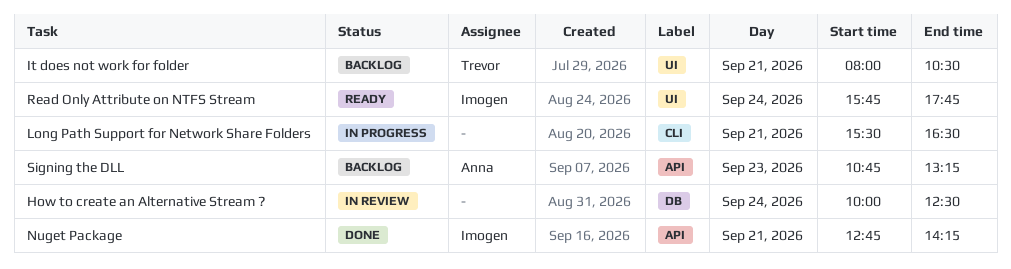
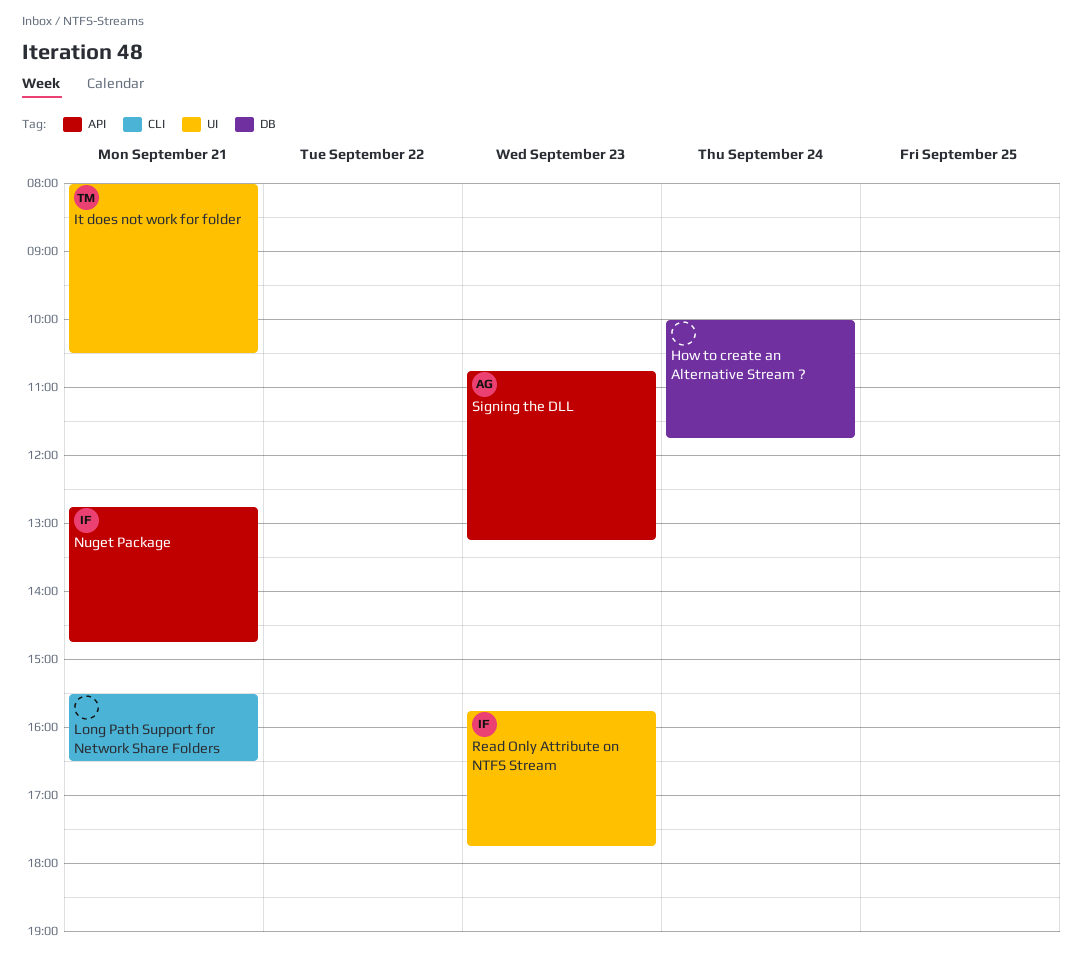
How to create an Alternative Stream ?, ends: 12:30 -> 11:45
Nuget Package, ends: 14:15 -> 14:45
Read Only Attribute on NTFS Stream, day: Sep 24 -> Sep 23

